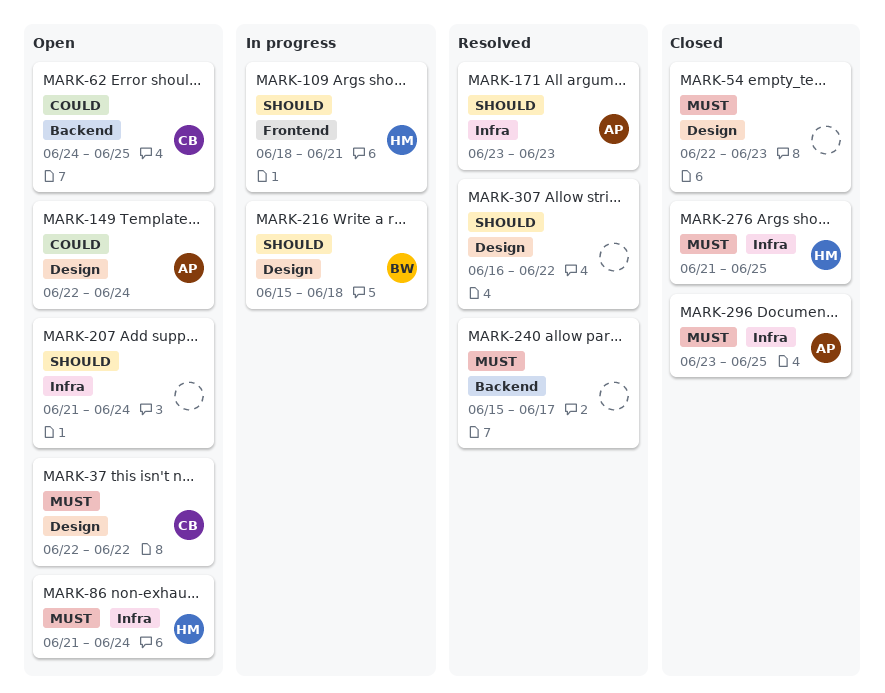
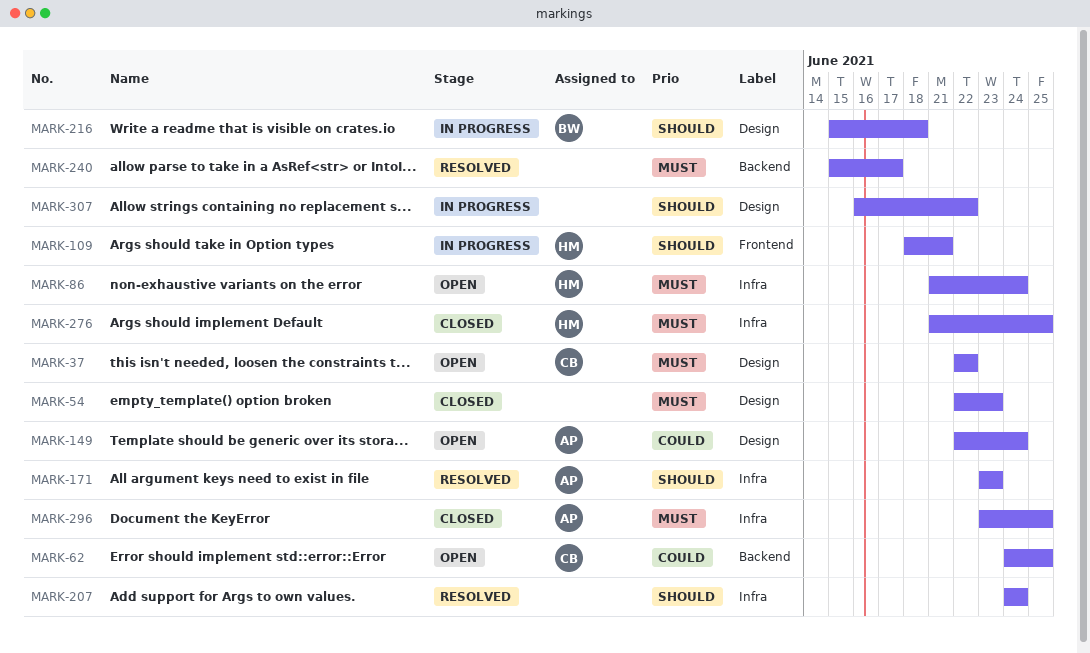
MARK-207, status: Open -> Resolved
MARK-207, start: Jun 21 -> Jun 24
MARK-307, status: Resolved -> In progress

